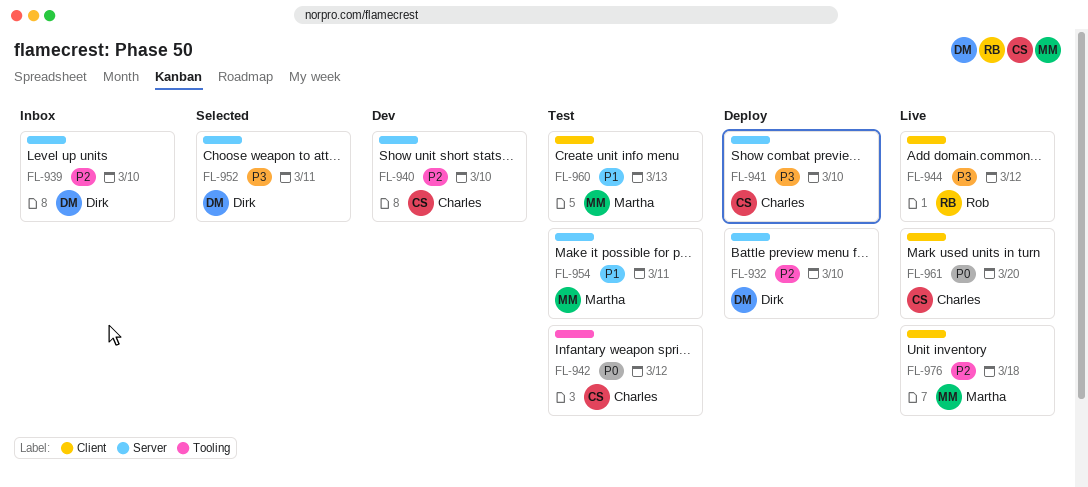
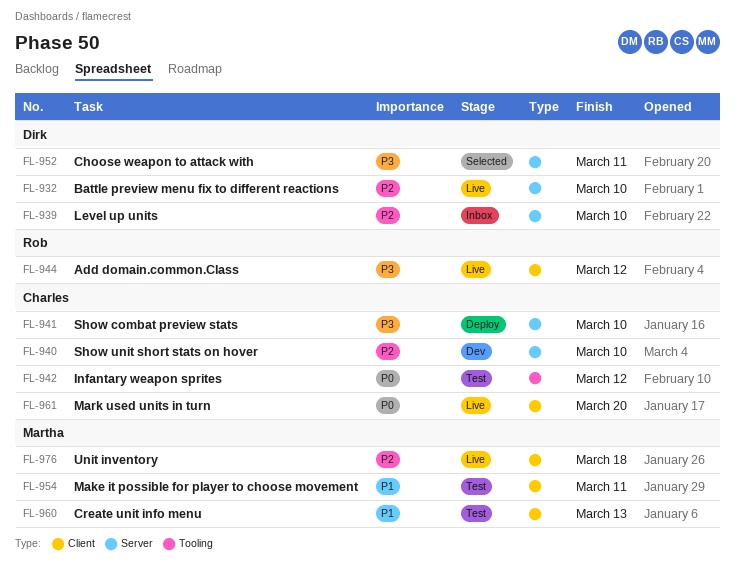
FL-932, status: Deploy -> Live
FL-954, label: Server -> Client

